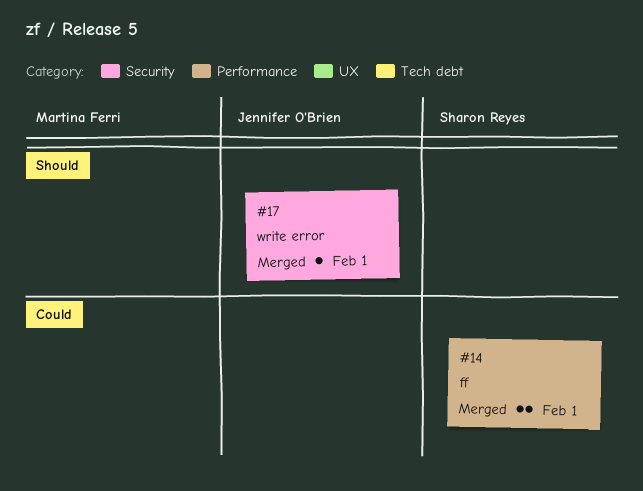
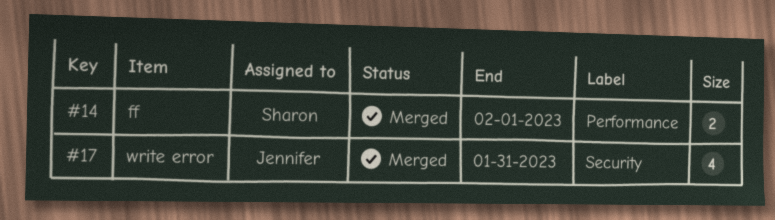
#17, estimate: 1 -> 4
#17, due: Feb 1 -> Jan 31

